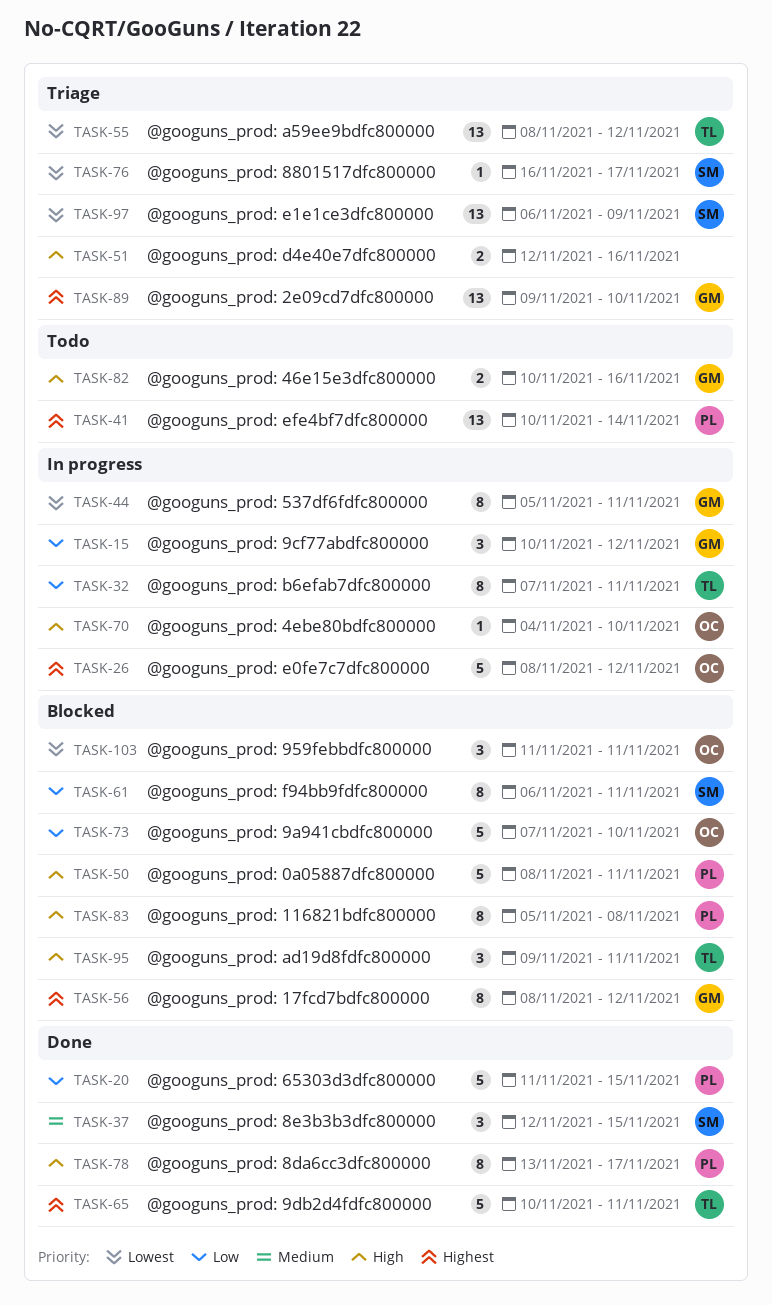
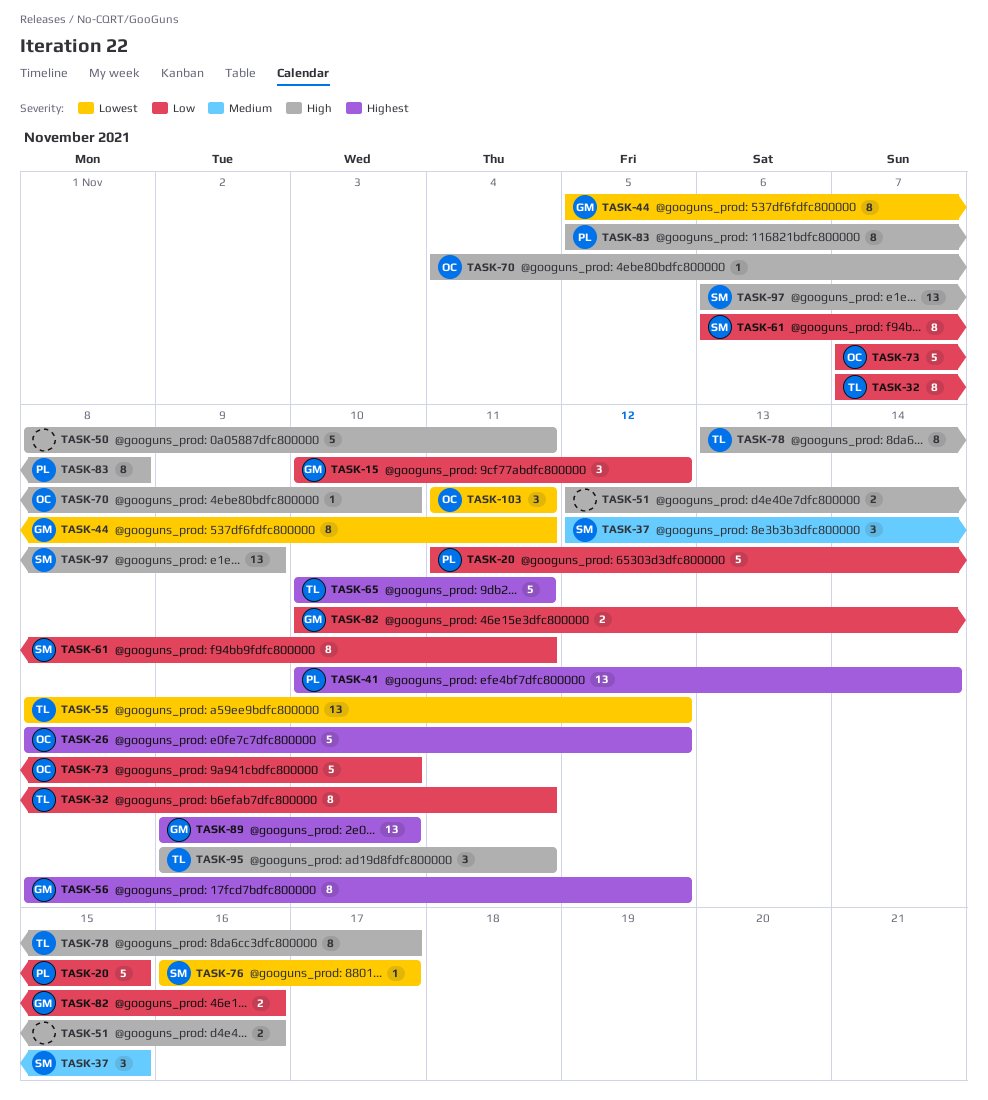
TASK-50, owner: PL -> none
TASK-78, owner: PL -> TL
TASK-82, priority: High -> Low
TASK-97, priority: Lowest -> High

